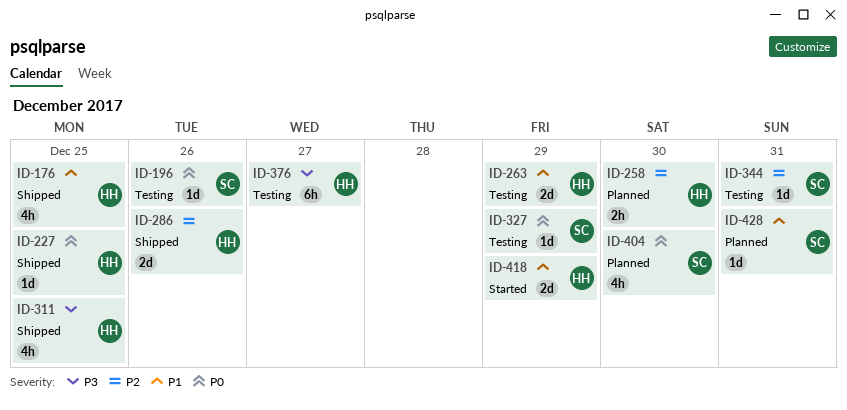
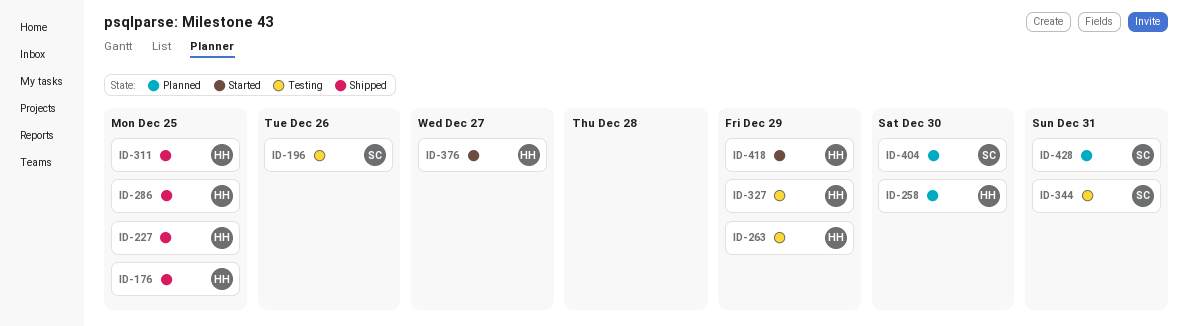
ID-286, due: Dec 26 -> Dec 25
ID-327, owner: SC -> HH
ID-376, status: Testing -> Started

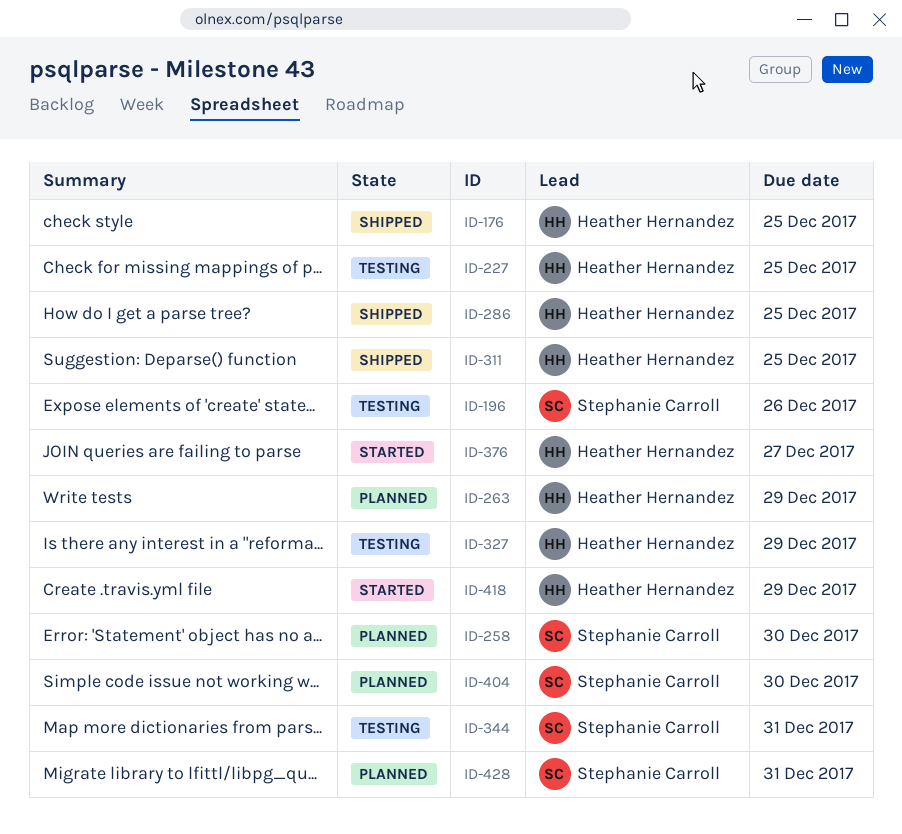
ID-227, status: Shipped -> Testing
ID-258, owner: Heather Hernandez -> Stephanie Carroll
ID-263, status: Testing -> Planned

